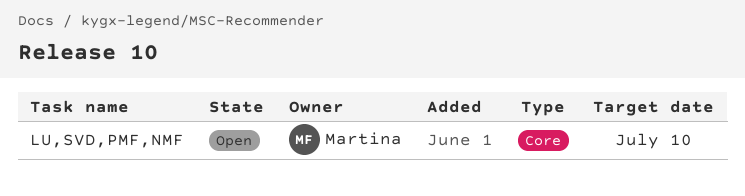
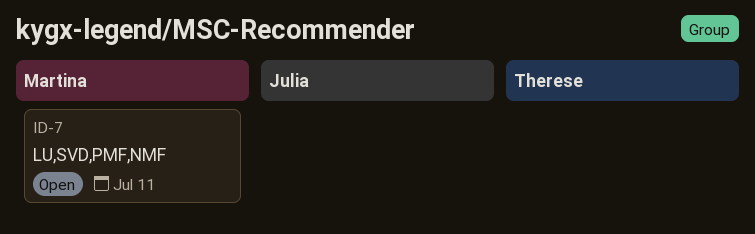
LU,SVD,PMF,NMF, due: Jul 10 -> Jul 11

